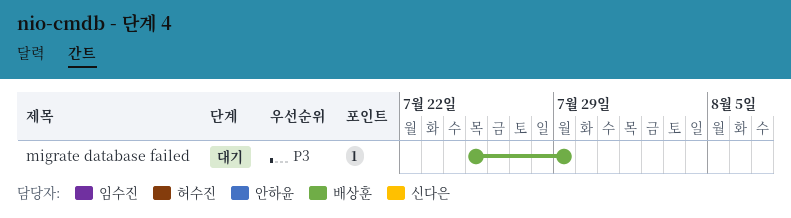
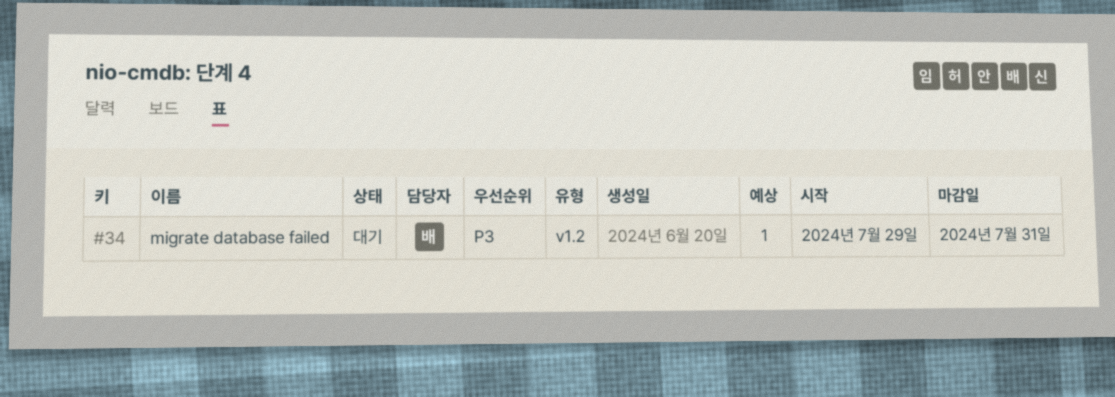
migrate database failed, start: Jul 25 -> Jul 29
migrate database failed, due: Jul 29 -> Jul 31

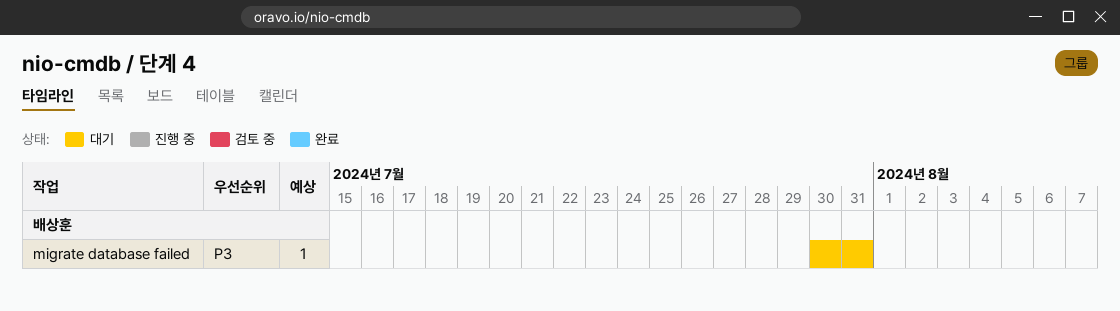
migrate database failed, start: Jul 29 -> Jul 30

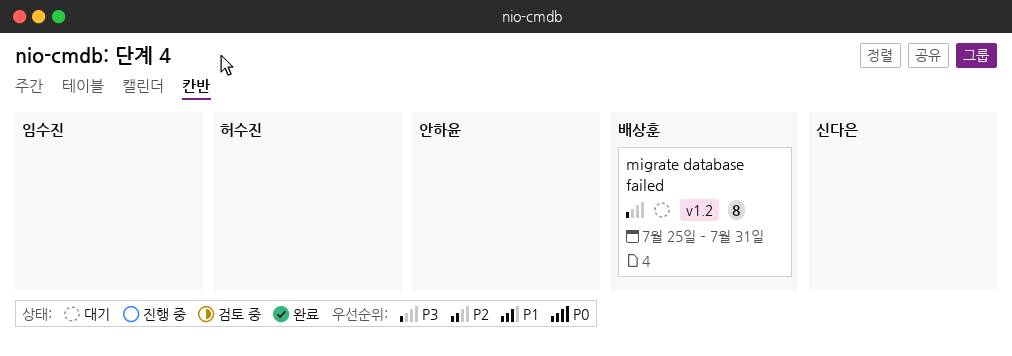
migrate database failed, estimate: 1 -> 8
migrate database failed, start: Jul 30 -> Jul 25

